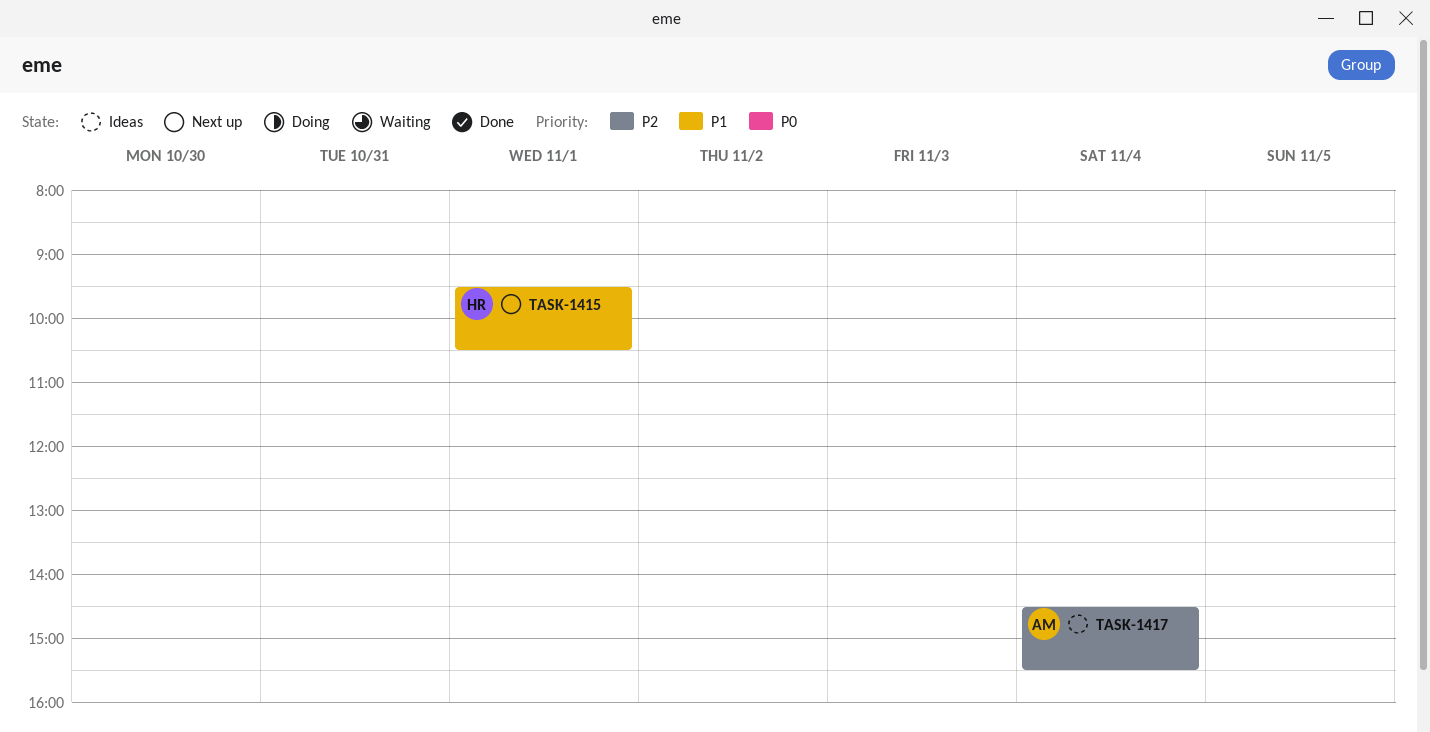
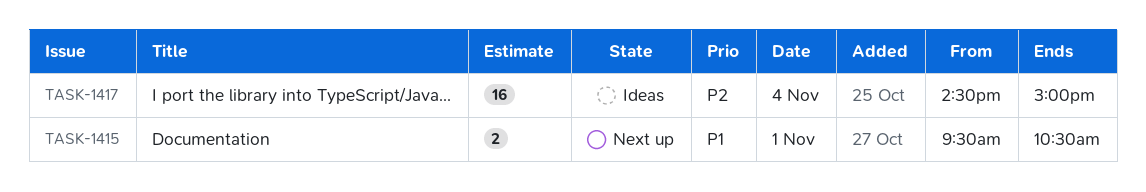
TASK-1417, ends: 15:30 -> 15:00

